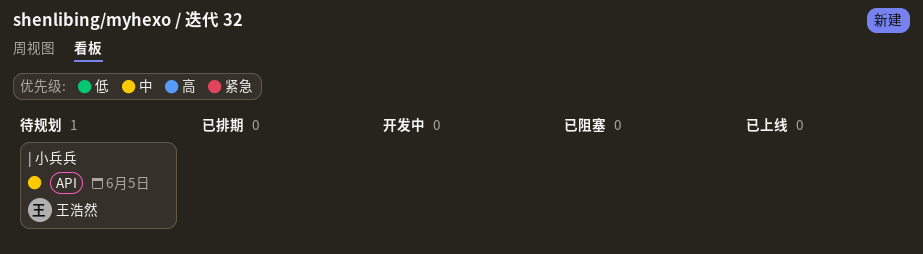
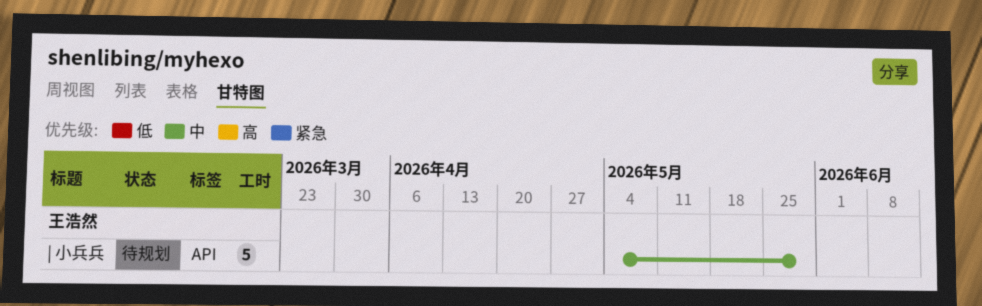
| 小兵兵, due: Jun 5 -> May 29

